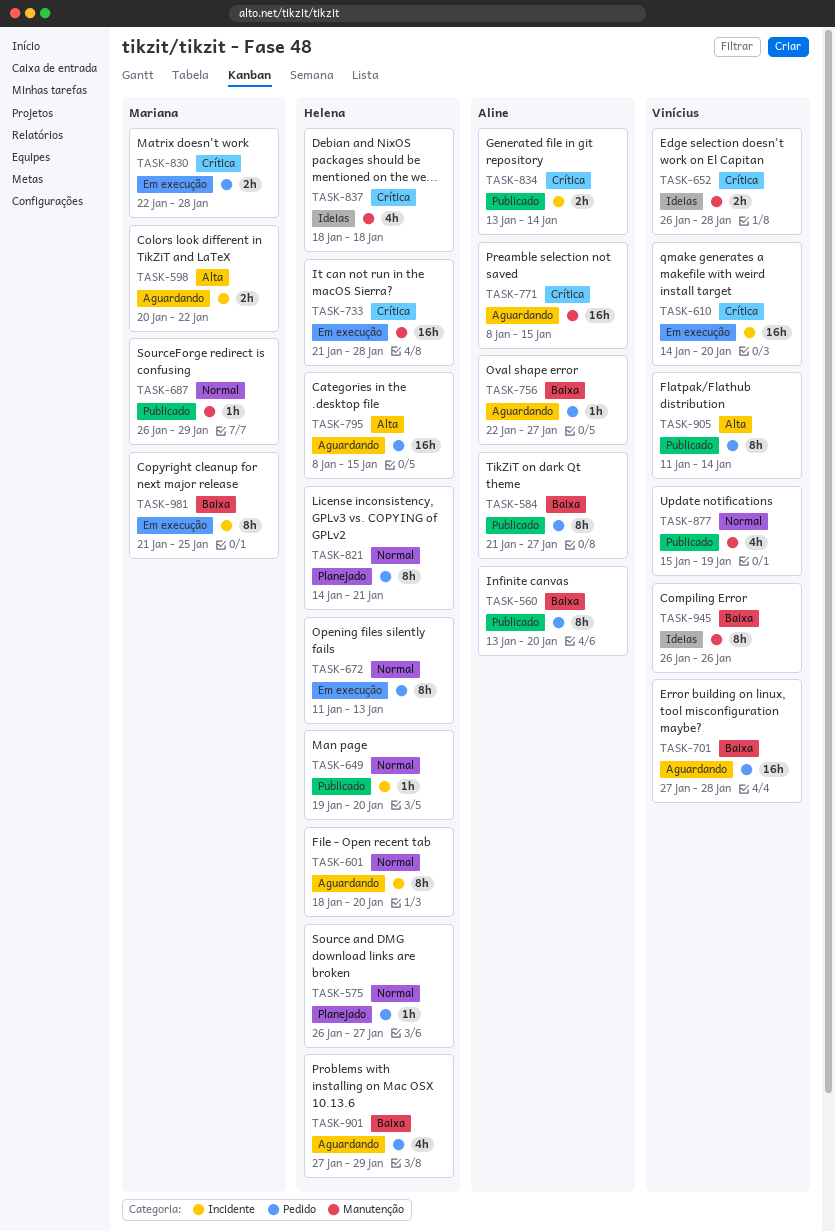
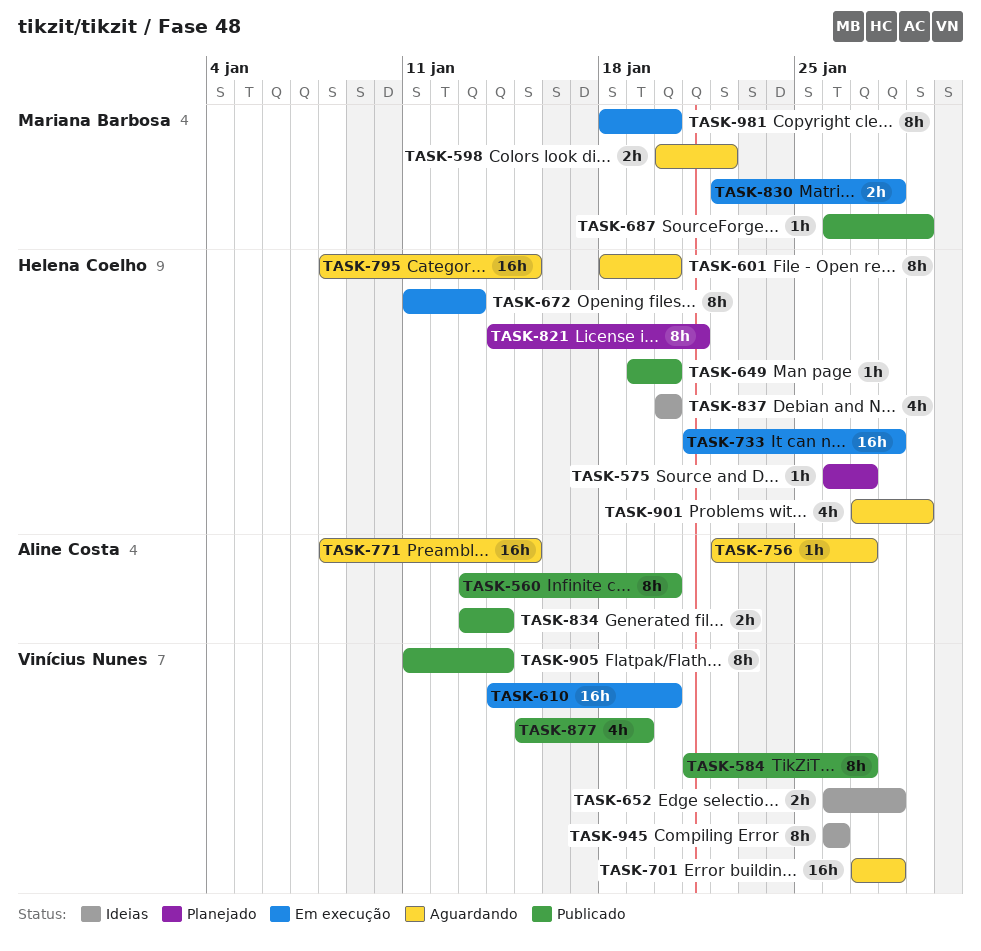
TASK-584, owner: Aline Costa -> Vinícius Nunes
TASK-837, start: Jan 18 -> Jan 20
TASK-837, due: Jan 18 -> Jan 20
TASK-981, start: Jan 21 -> Jan 18
TASK-981, due: Jan 25 -> Jan 20

